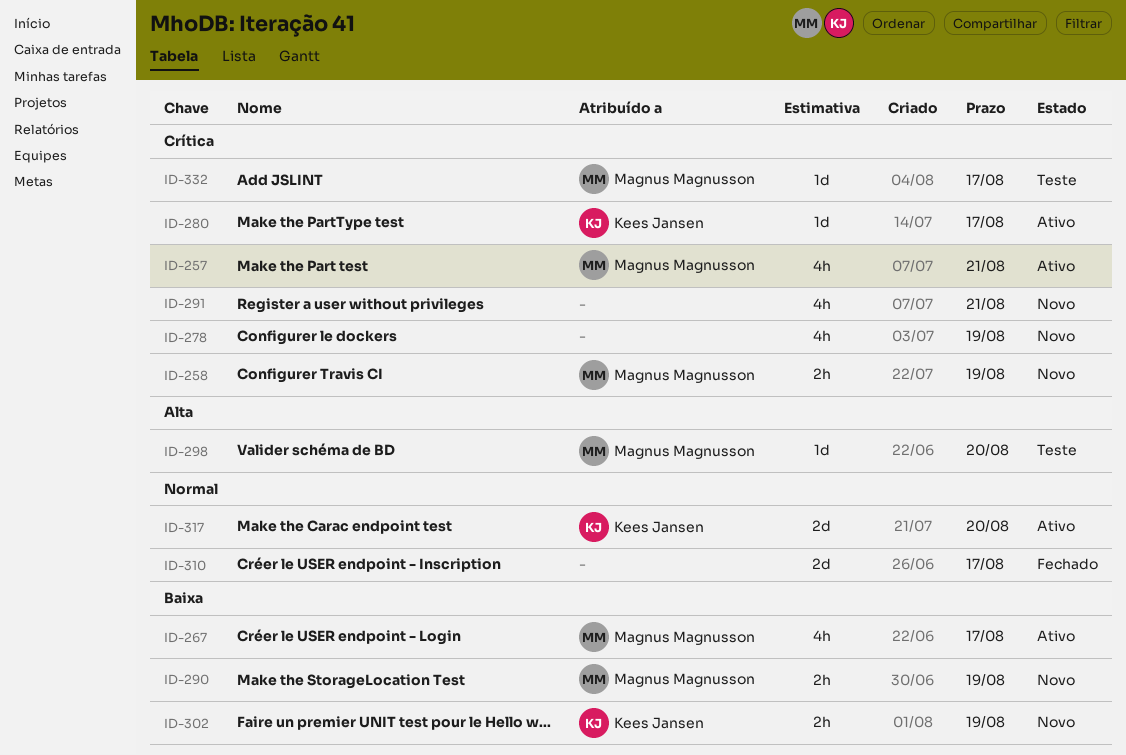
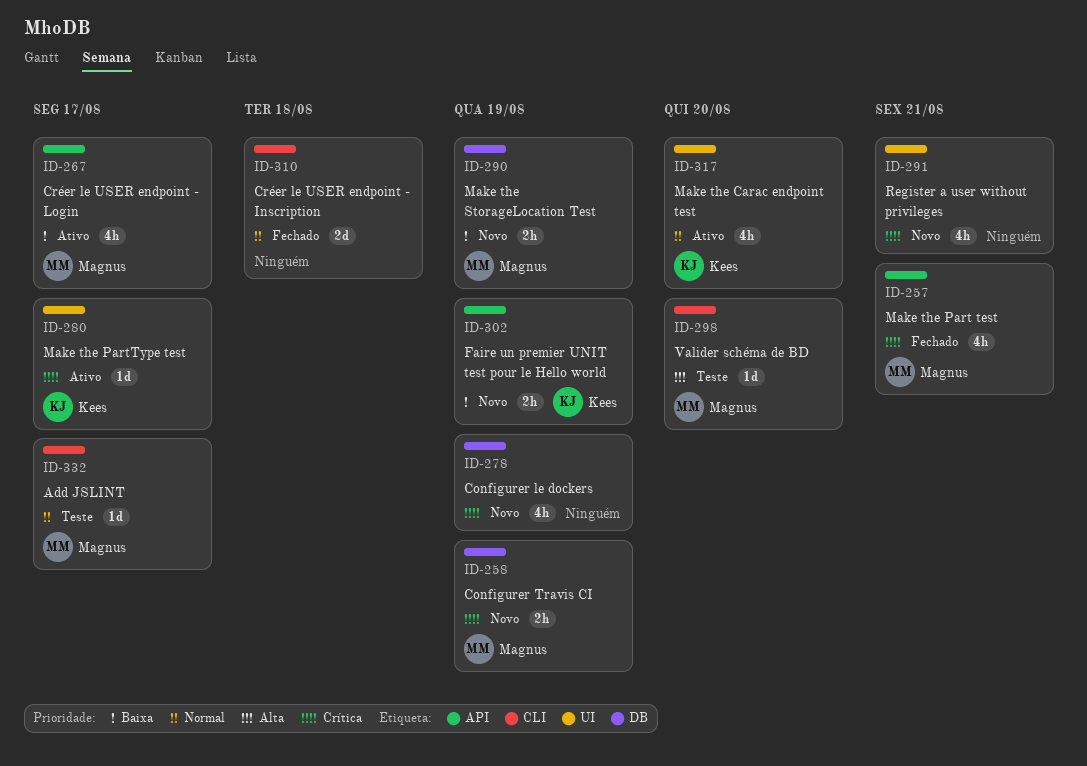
ID-257, status: Ativo -> Fechado
ID-310, due: Aug 17 -> Aug 18
ID-317, estimate: 2d -> 4h
ID-332, priority: Crítica -> Normal

